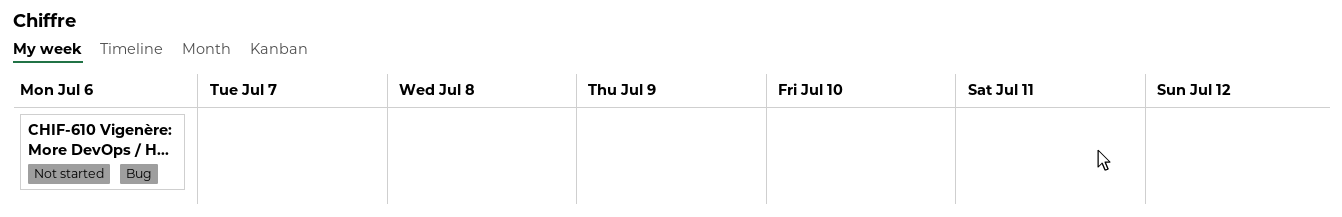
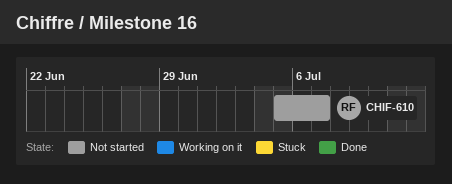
CHIF-610, due: Jul 6 -> Jul 7

